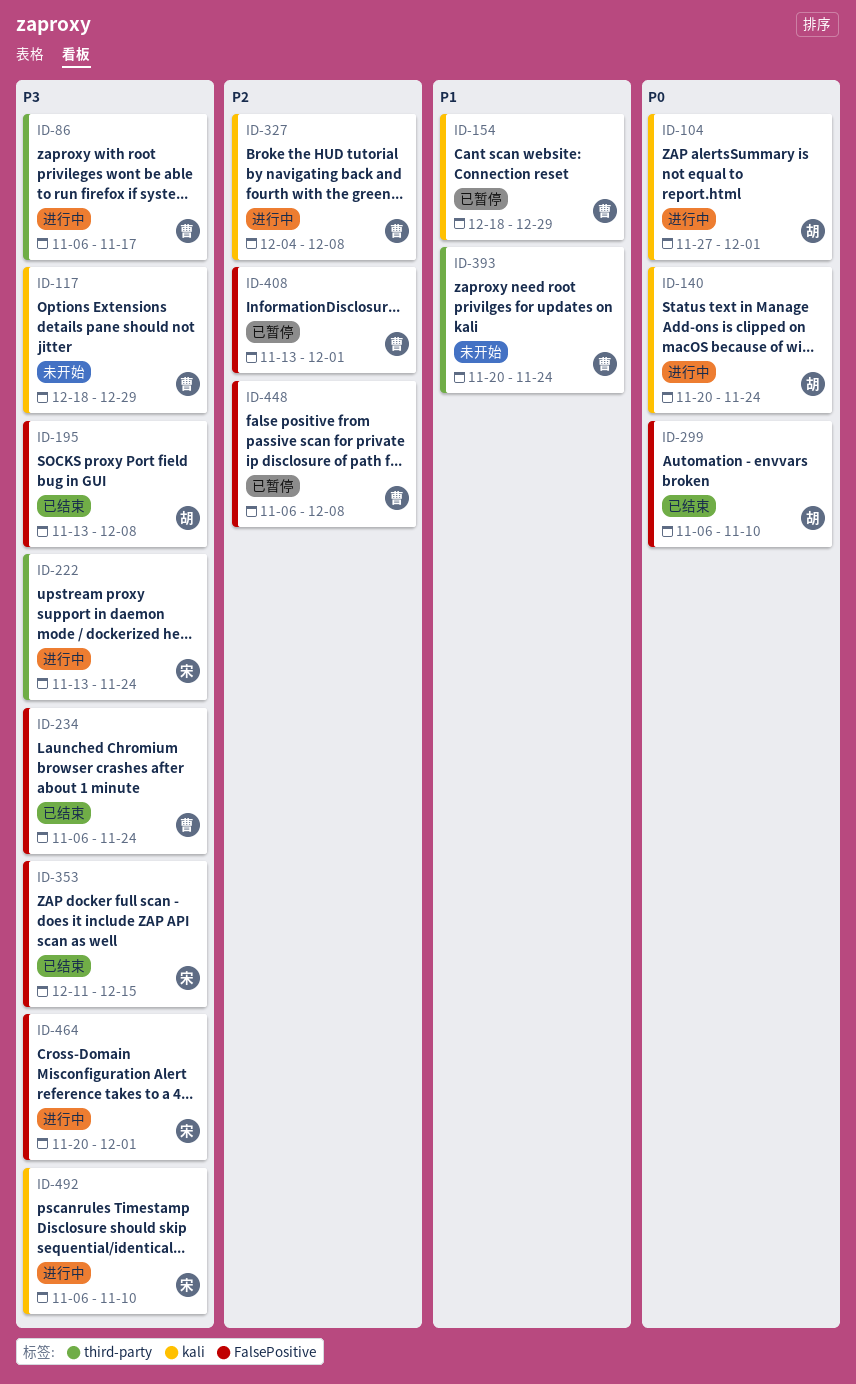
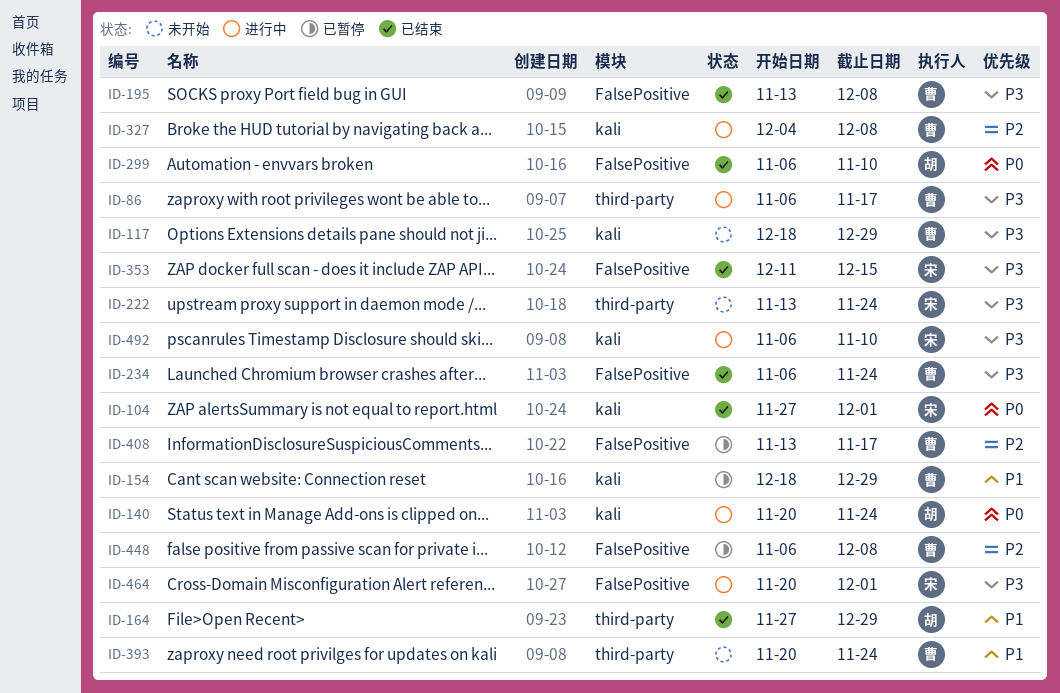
ID-104, status: 进行中 -> 已结束
ID-104, owner: 胡 -> 宋
ID-164: none -> present
ID-195, owner: 胡 -> 曹
ID-222, status: 进行中 -> 未开始
ID-408, due: Dec 1 -> Nov 17

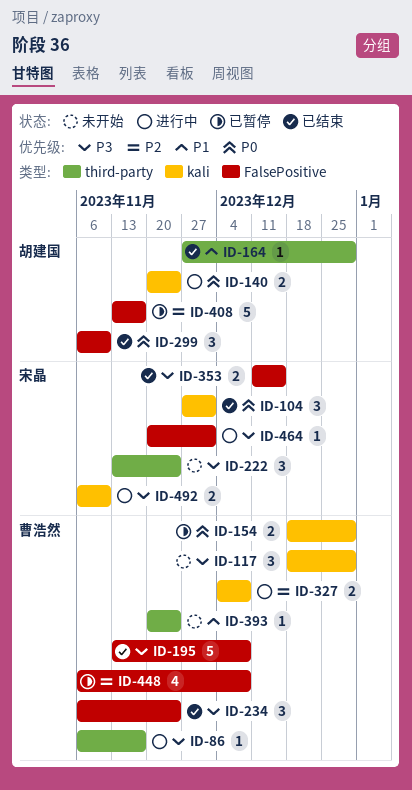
ID-154, priority: P1 -> P0
ID-408, owner: 曹浩然 -> 胡建国

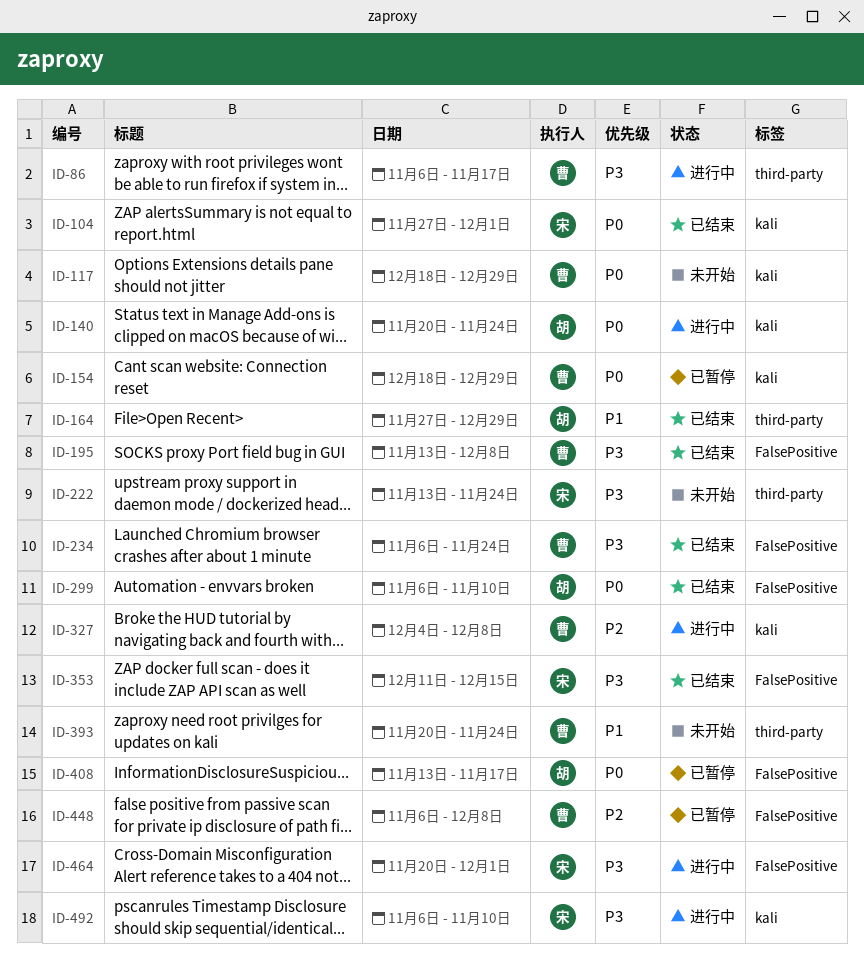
ID-117, priority: P3 -> P0
ID-408, priority: P2 -> P0

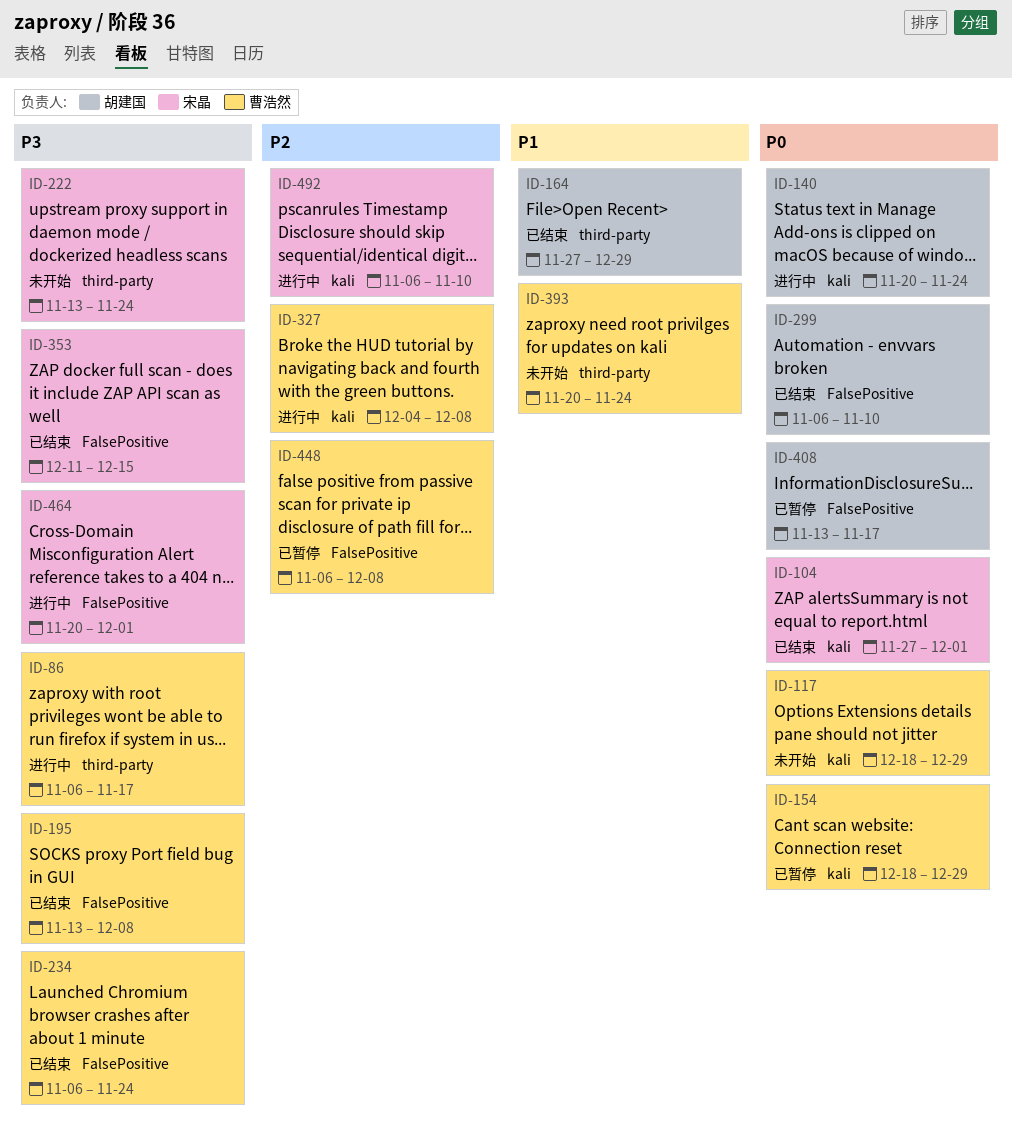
ID-492, priority: P3 -> P2

